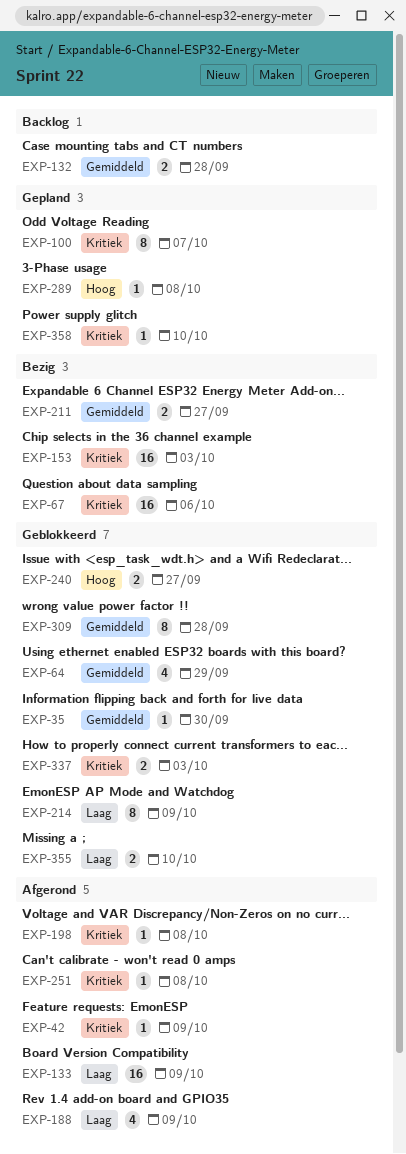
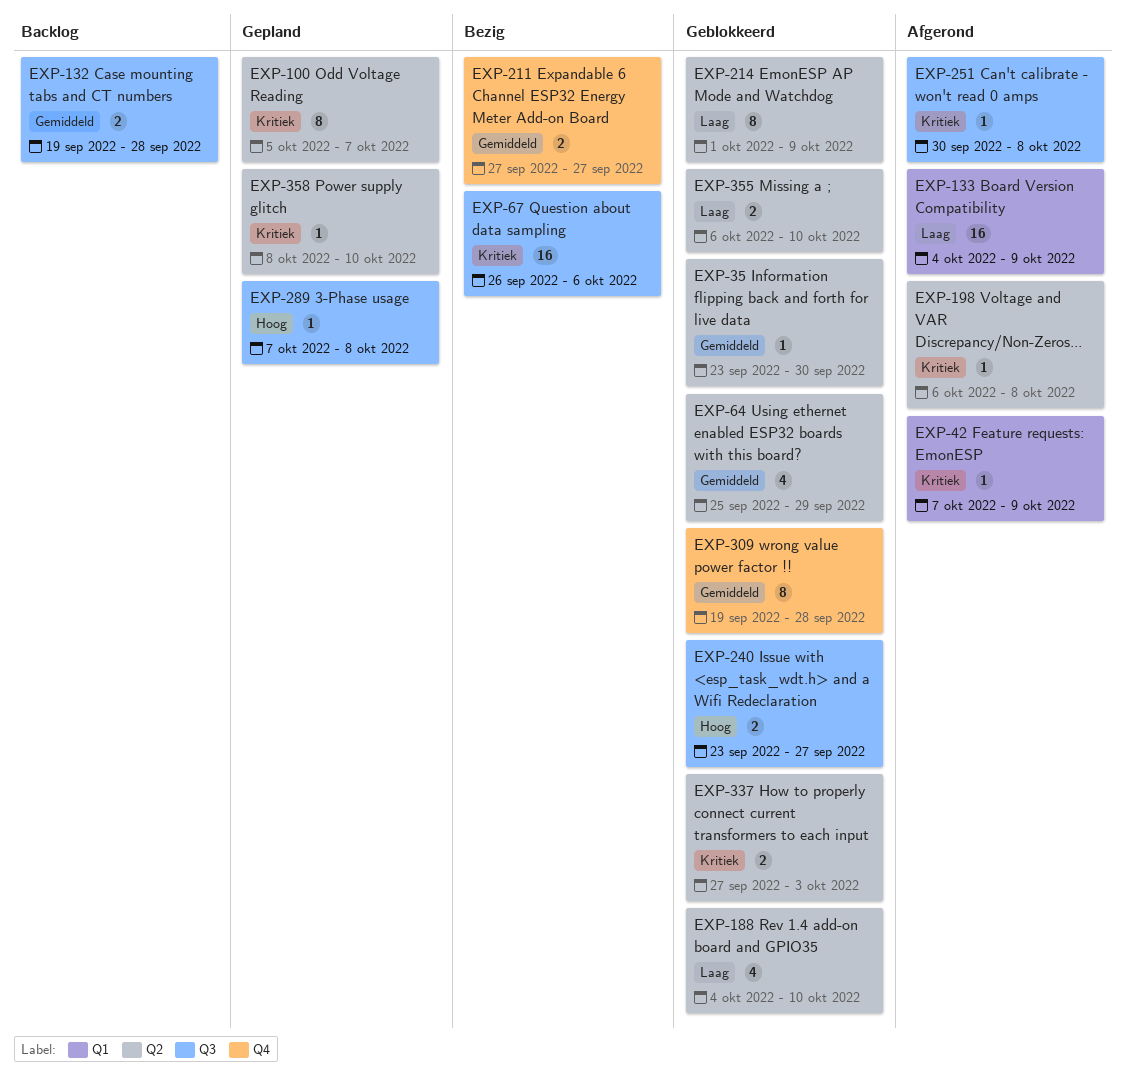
EXP-153: present -> none
EXP-188, status: Afgerond -> Geblokkeerd
EXP-188, due: Oct 9 -> Oct 10

